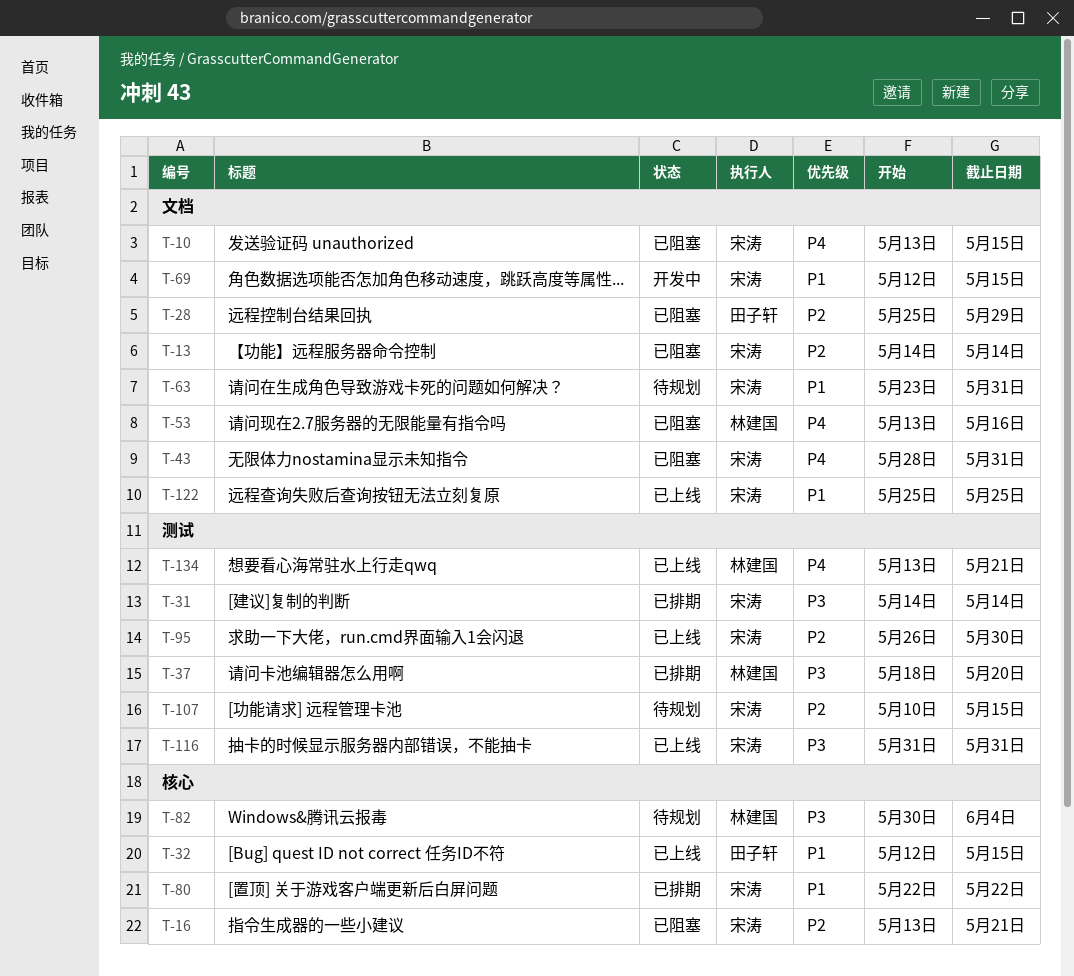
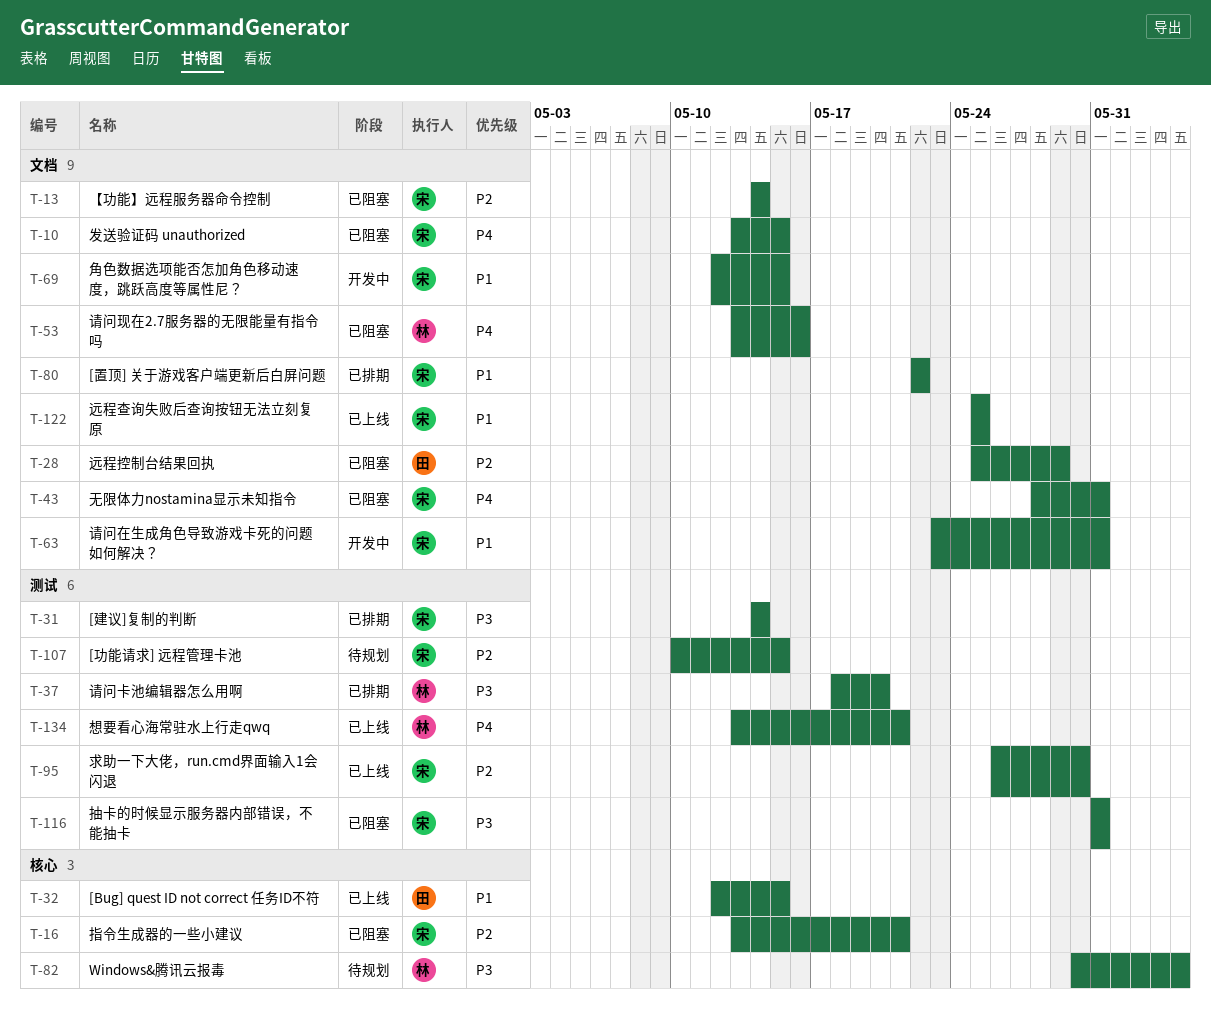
T-63, status: 待规划 -> 开发中
T-80, label: 核心 -> 文档
T-116, status: 已上线 -> 已阻塞

